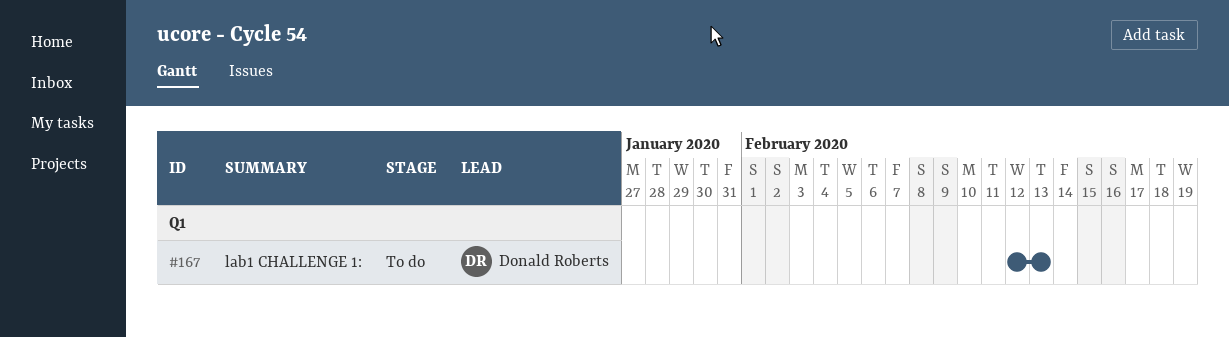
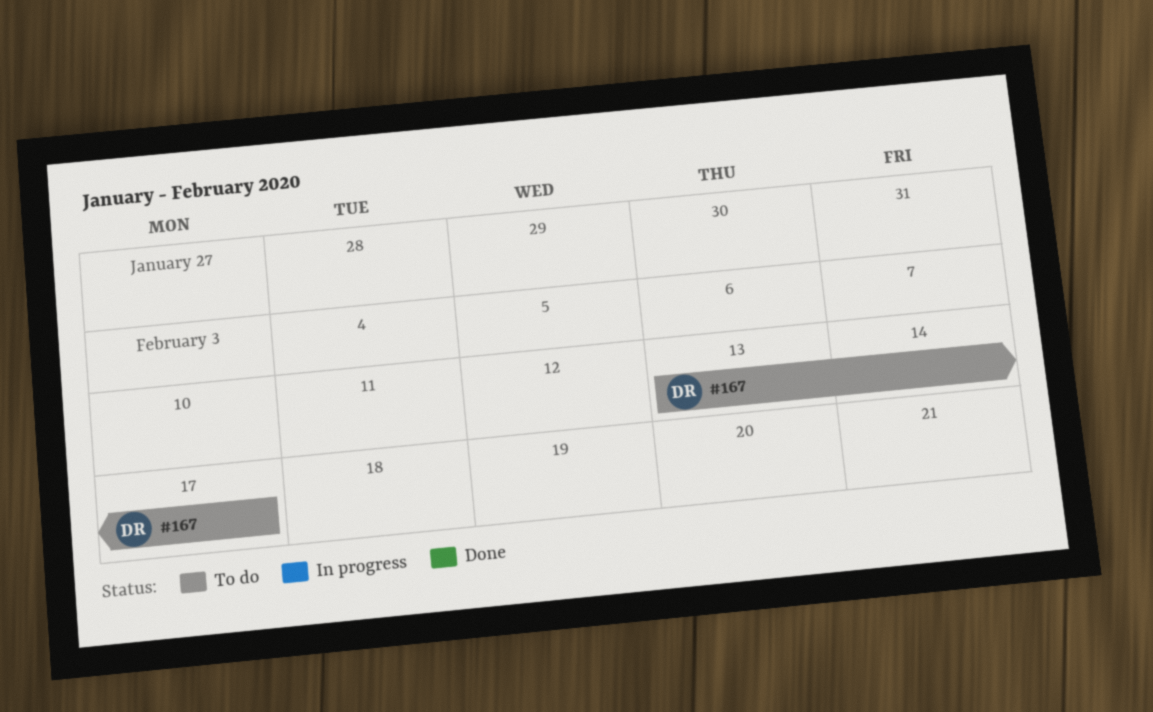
#167, start: Feb 12 -> Feb 13
#167, due: Feb 13 -> Feb 17

